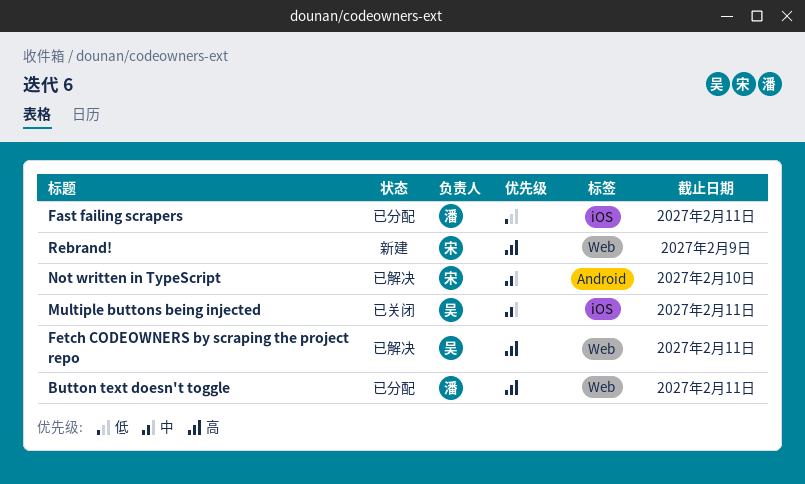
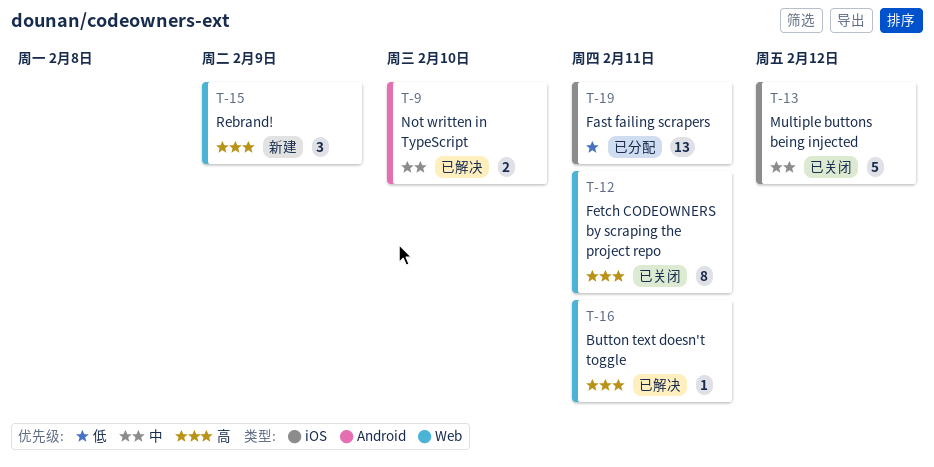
Button text doesn't toggle, status: 已分配 -> 已解决
Fetch CODEOWNERS by scraping the project repo, status: 已解决 -> 已关闭
Multiple buttons being injected, due: Feb 11 -> Feb 12

